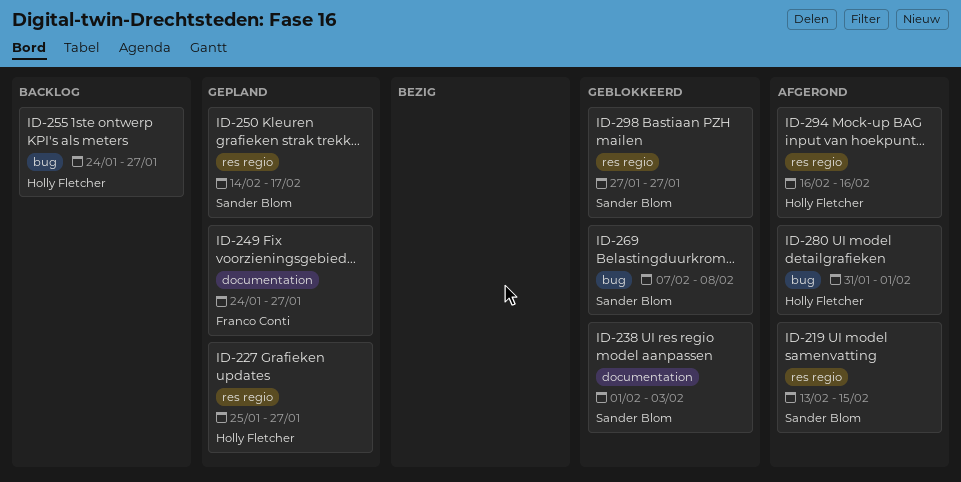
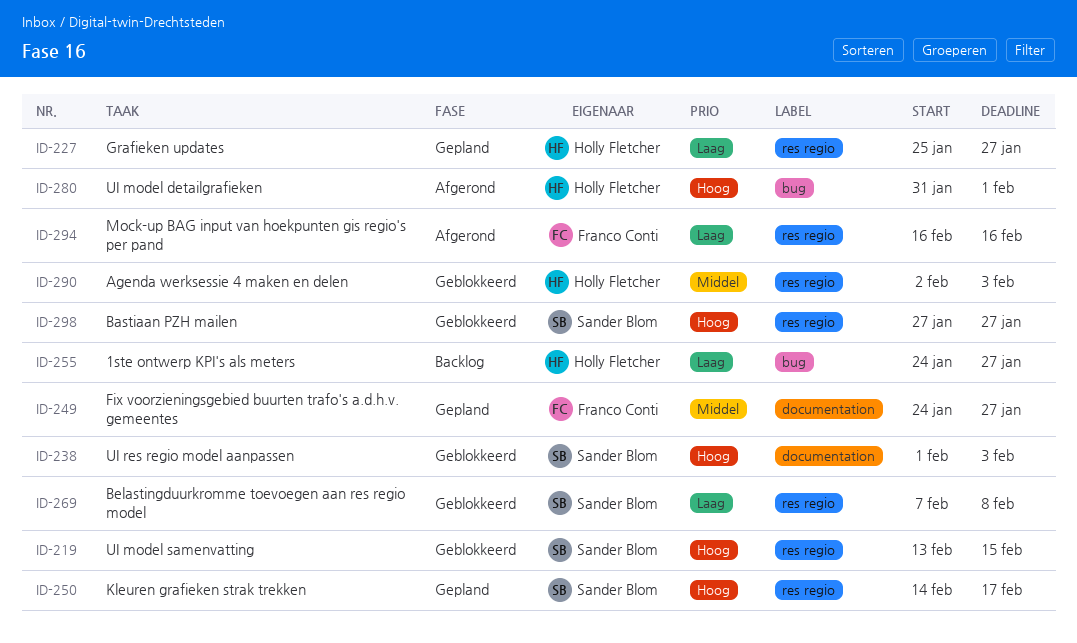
ID-219, status: Afgerond -> Geblokkeerd
ID-269, label: bug -> res regio
ID-290: none -> present
ID-294, owner: Holly Fletcher -> Franco Conti

